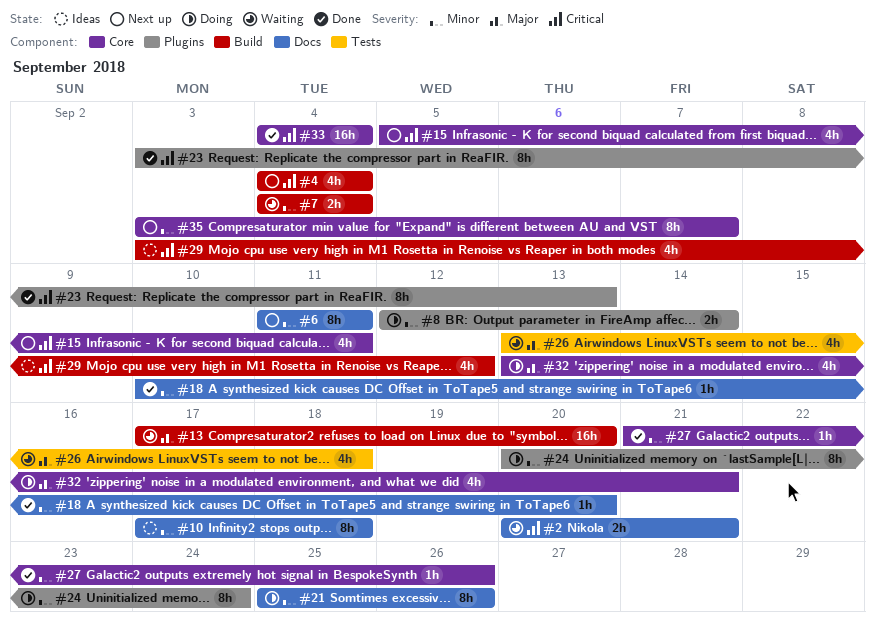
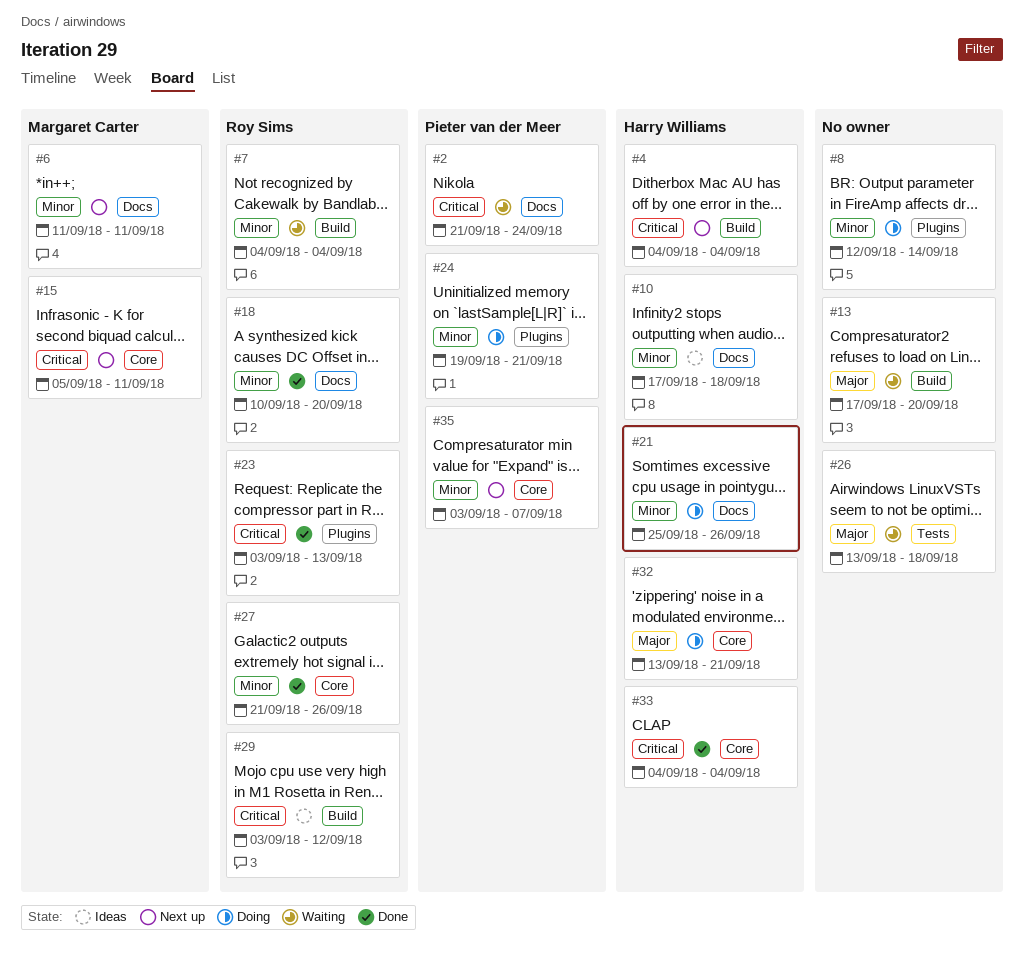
#2, start: Sep 20 -> Sep 21
#2, due: Sep 21 -> Sep 24
#24, start: Sep 20 -> Sep 19
#24, due: Sep 24 -> Sep 21

